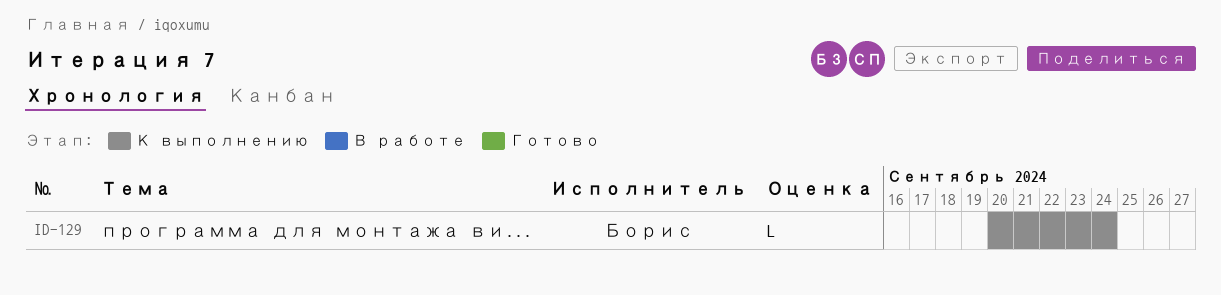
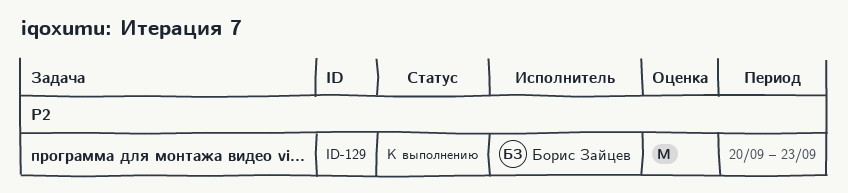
ID-129, estimate: L -> M
ID-129, due: Sep 24 -> Sep 23

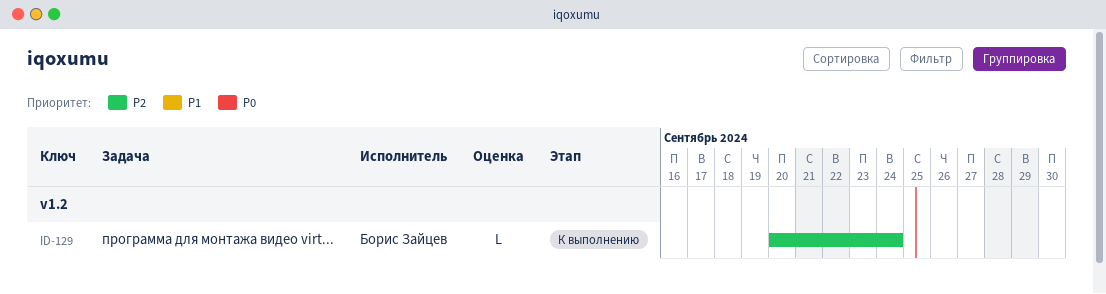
ID-129, estimate: M -> L
ID-129, due: Sep 23 -> Sep 24

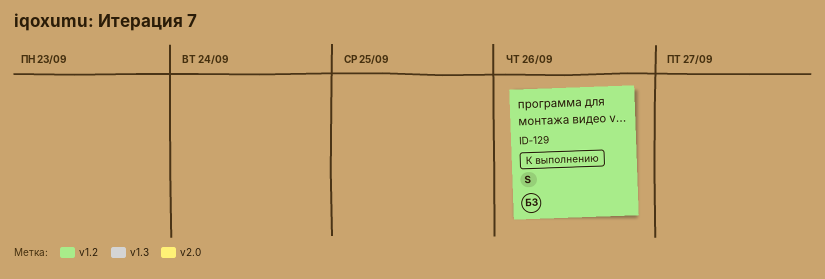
ID-129, estimate: L -> S
ID-129, due: Sep 24 -> Sep 26

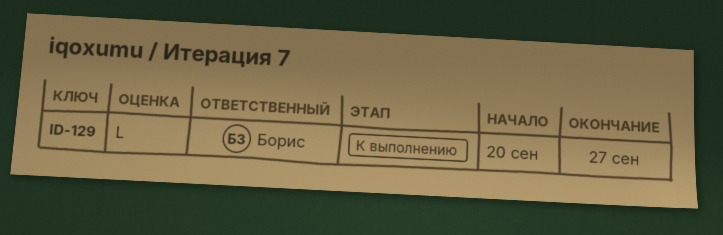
ID-129, estimate: S -> L
ID-129, due: Sep 26 -> Sep 27

